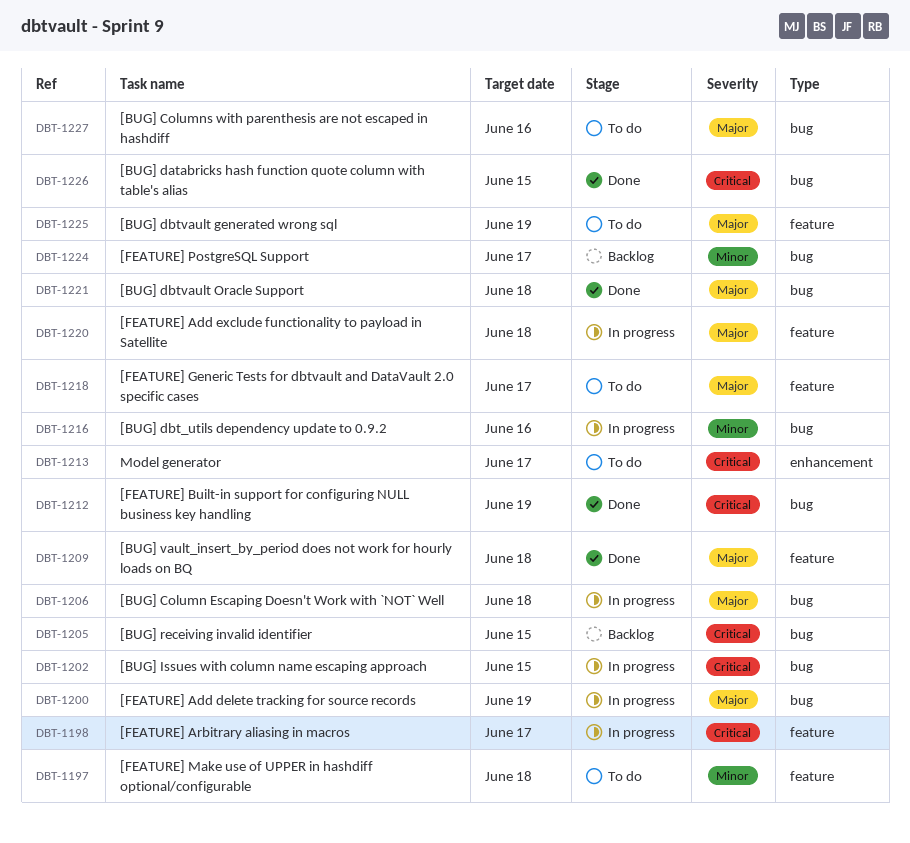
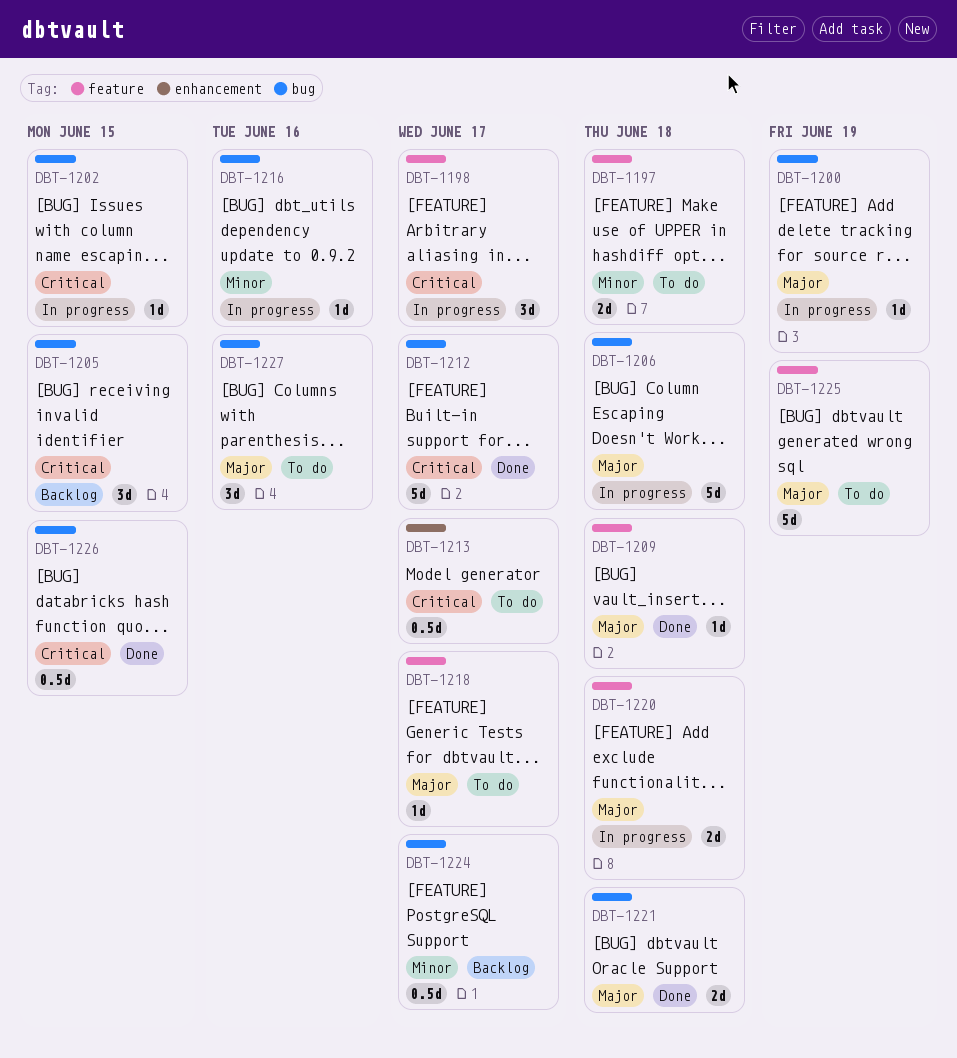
DBT-1212, due: Jun 19 -> Jun 17

